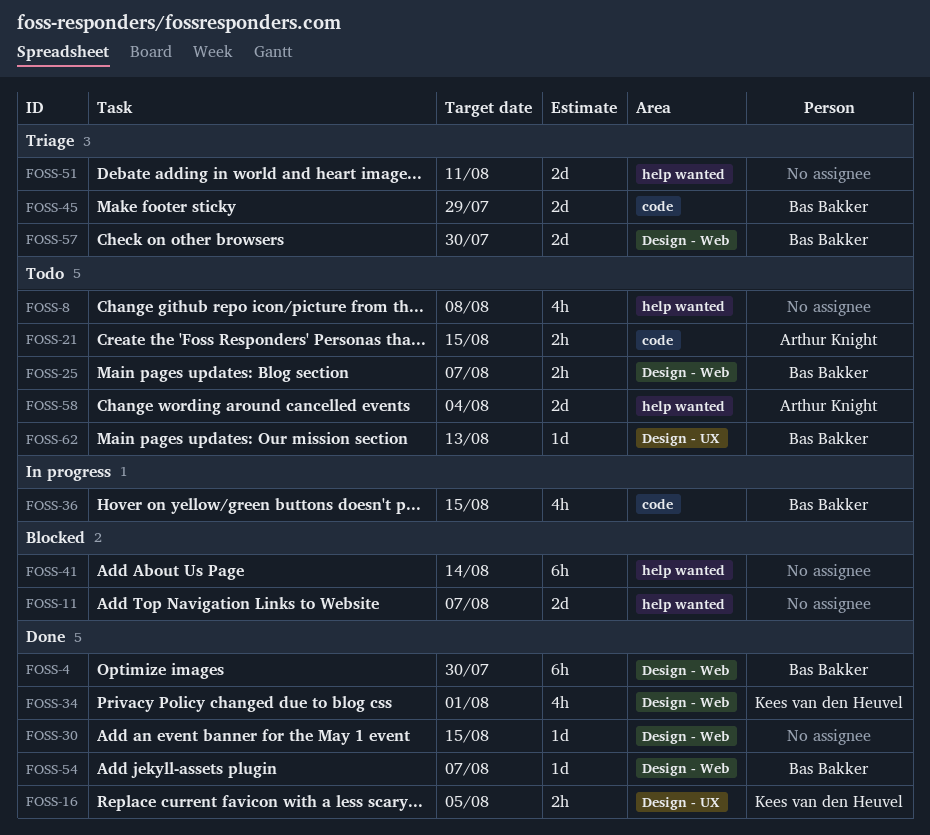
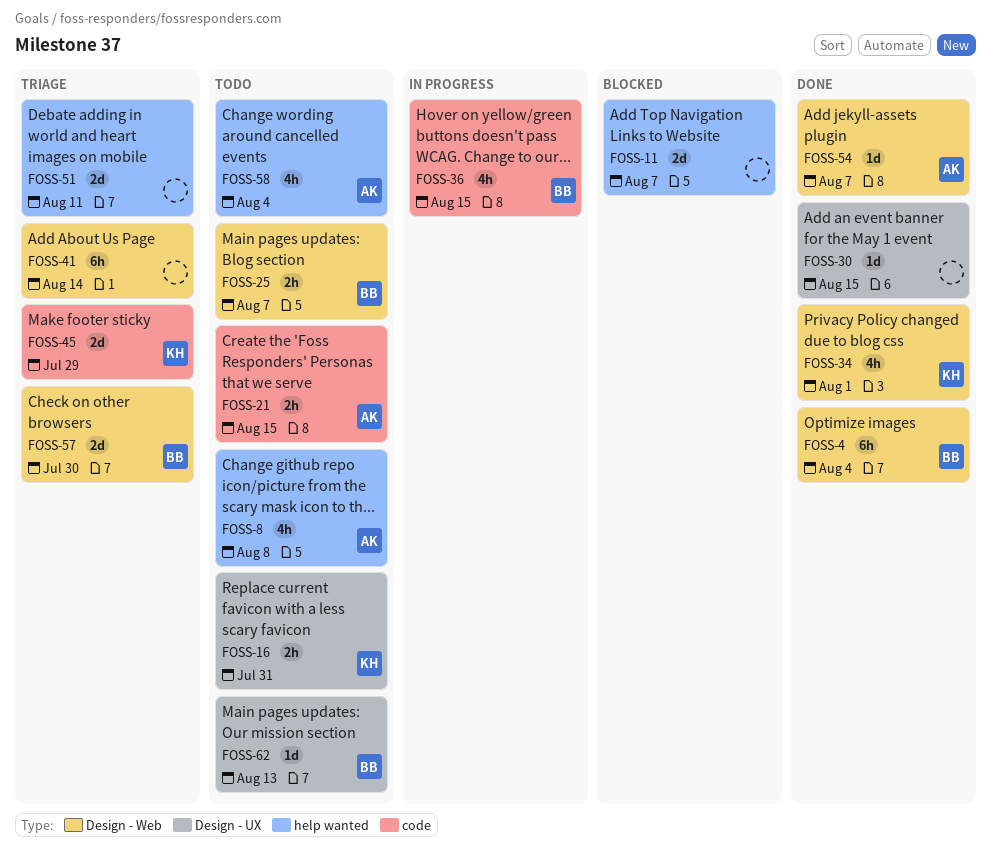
FOSS-4, due: Jul 30 -> Aug 4
FOSS-8, owner: none -> Arthur Knight
FOSS-16, status: Done -> Todo
FOSS-16, due: Aug 5 -> Jul 31
FOSS-30, label: Design - Web -> Design - UX
FOSS-41, status: Blocked -> Triage
FOSS-41, label: help wanted -> Design - Web
FOSS-45, owner: Bas Bakker -> Kees van den Heuvel
FOSS-54, owner: Bas Bakker -> Arthur Knight
FOSS-58, estimate: 2d -> 4h

